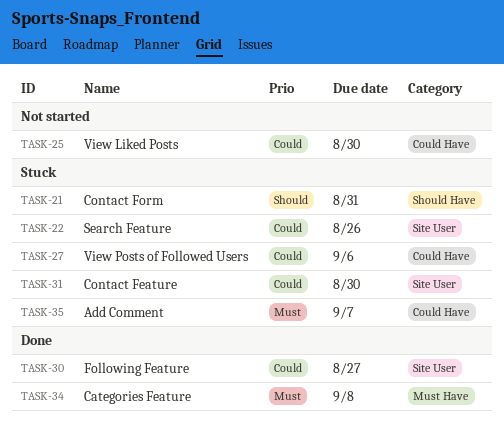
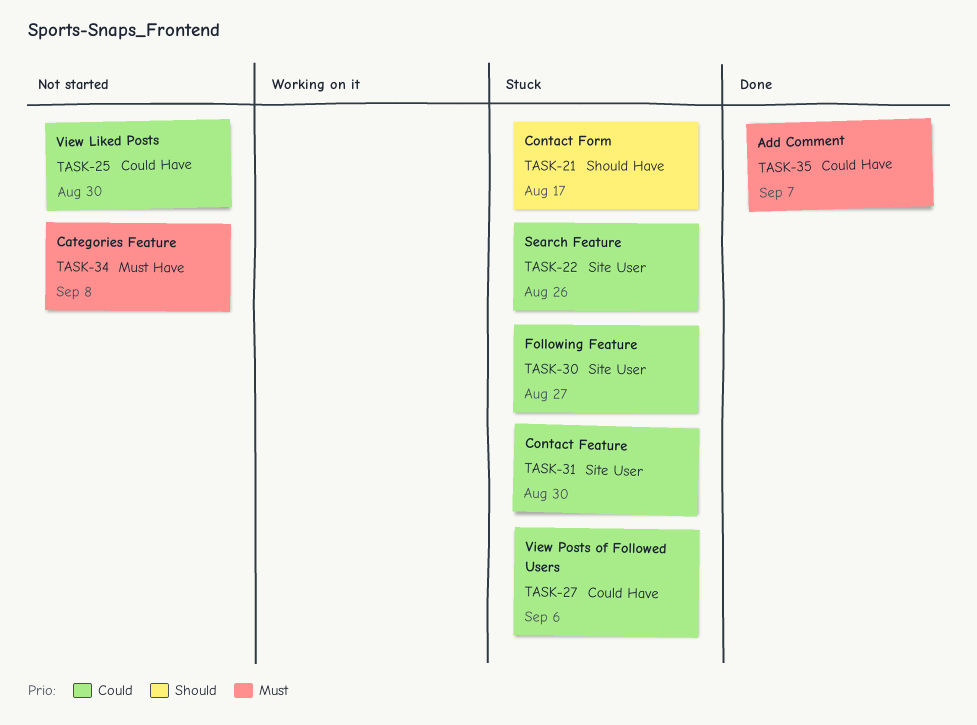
TASK-21, due: Aug 31 -> Aug 17
TASK-30, status: Done -> Stuck
TASK-34, status: Done -> Not started
TASK-35, status: Stuck -> Done

